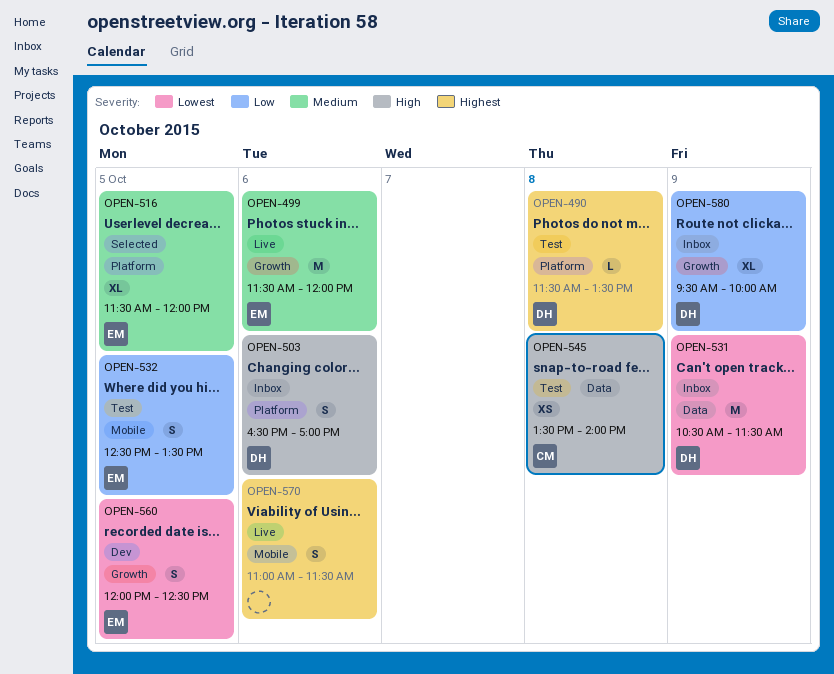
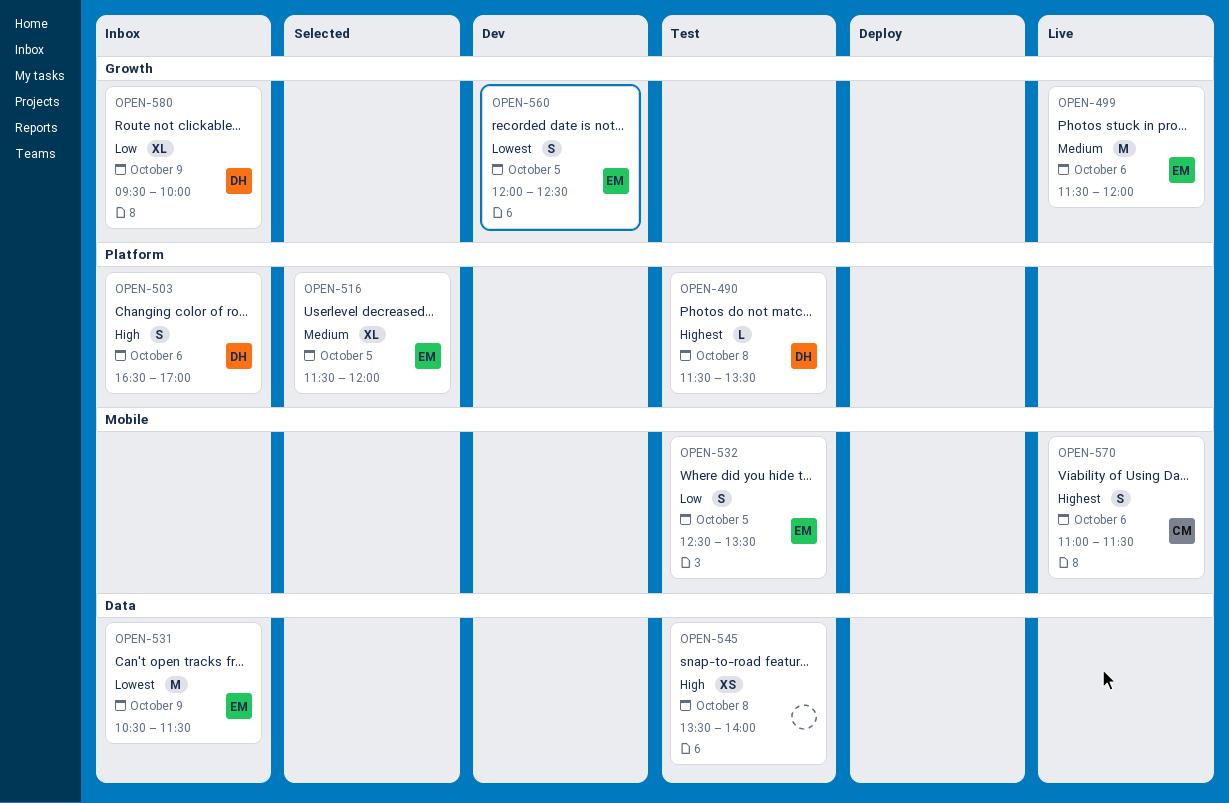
OPEN-531, owner: DH -> EM
OPEN-545, owner: CM -> none
OPEN-570, owner: none -> CM

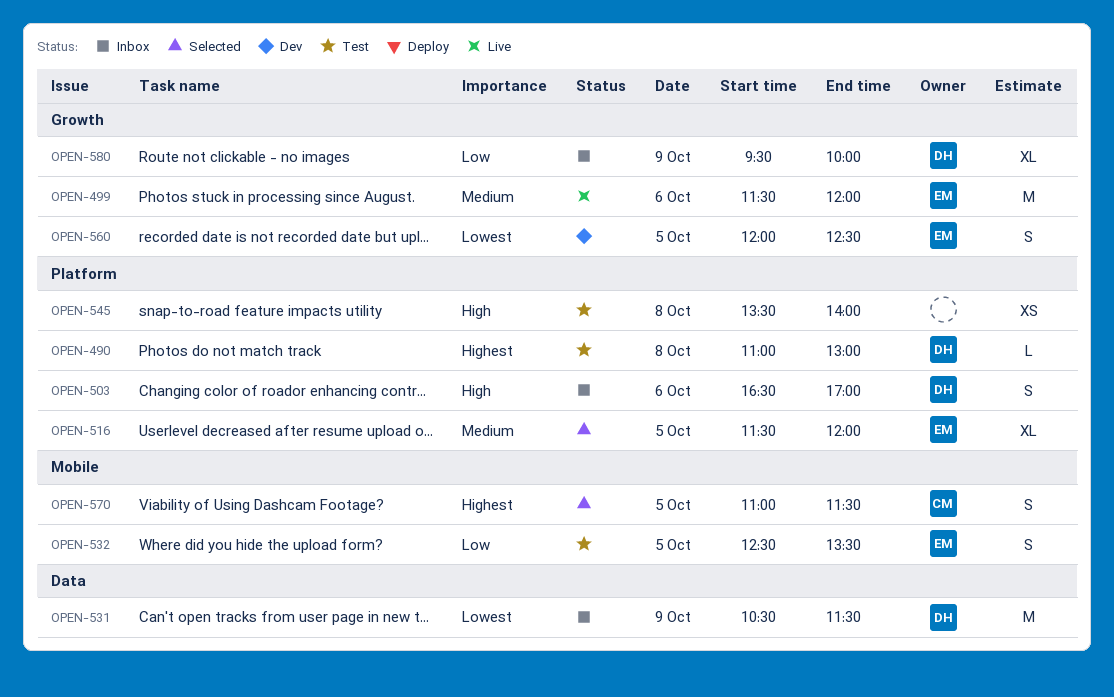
OPEN-490, begins: 11:30 -> 11:00
OPEN-490, ends: 13:30 -> 13:00
OPEN-531, owner: EM -> DH
OPEN-545, label: Data -> Platform
OPEN-570, status: Live -> Selected
OPEN-570, day: Oct 6 -> Oct 5

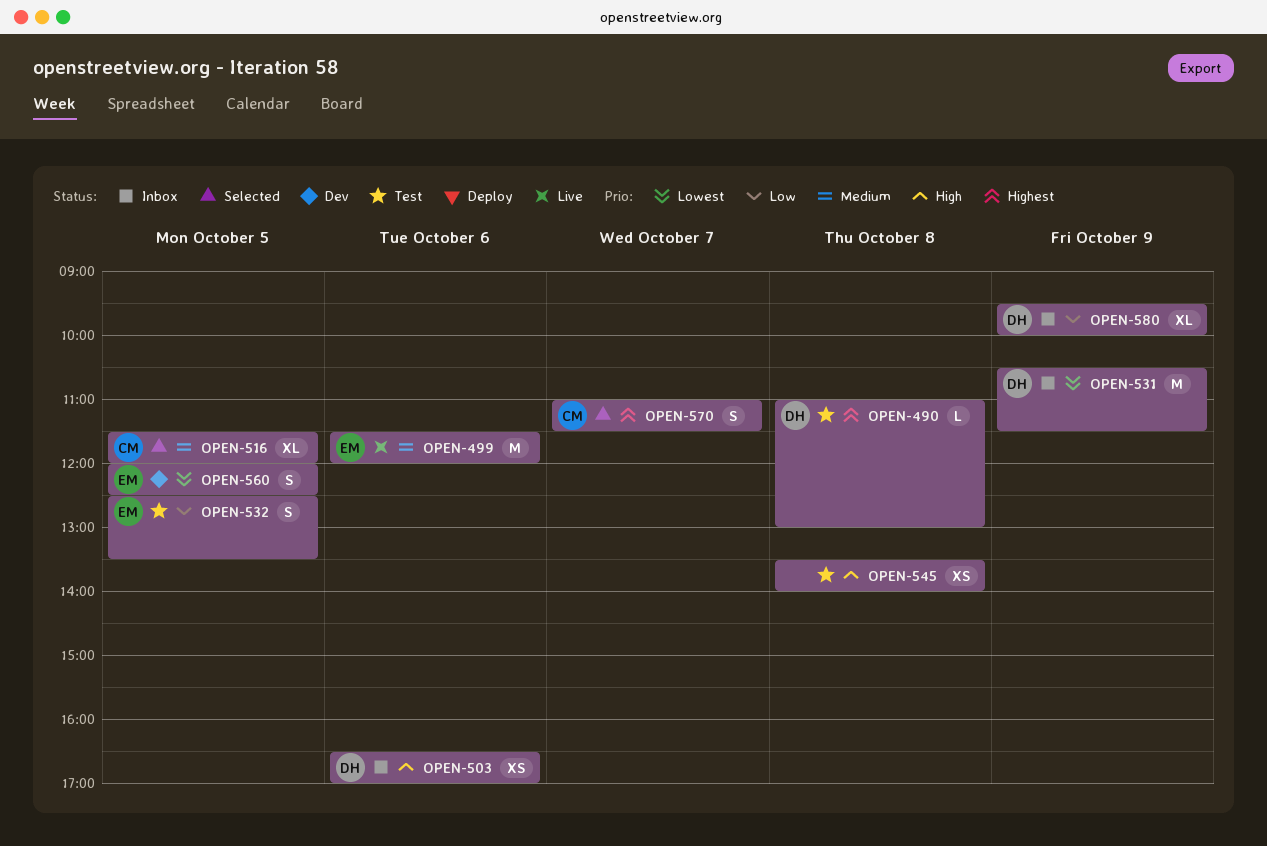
OPEN-503, estimate: S -> XS
OPEN-516, owner: EM -> CM
OPEN-570, day: Oct 5 -> Oct 7

